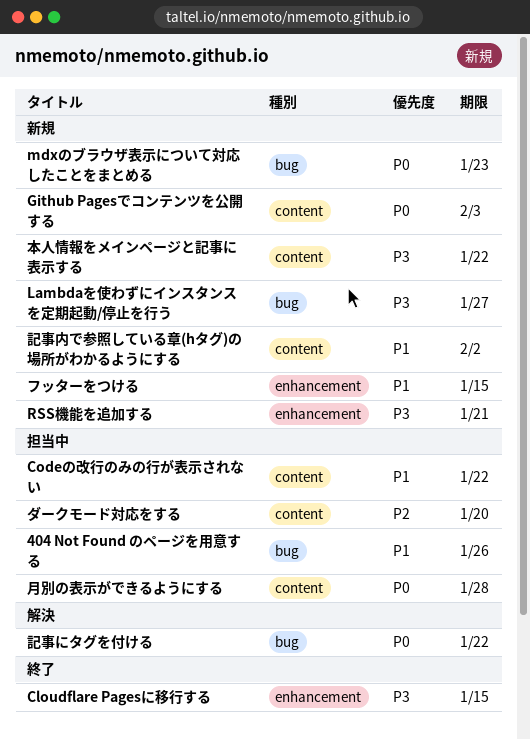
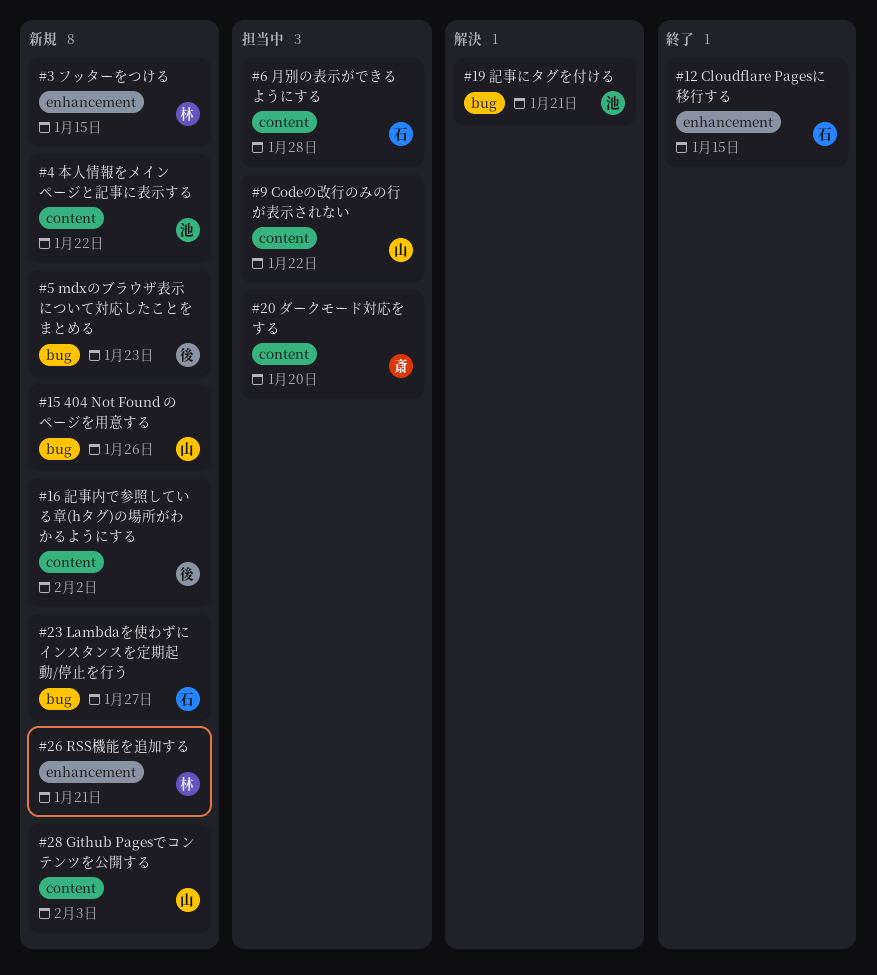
404 Not Found のページを用意する, status: 担当中 -> 新規
記事にタグを付ける, due: Jan 22 -> Jan 21

